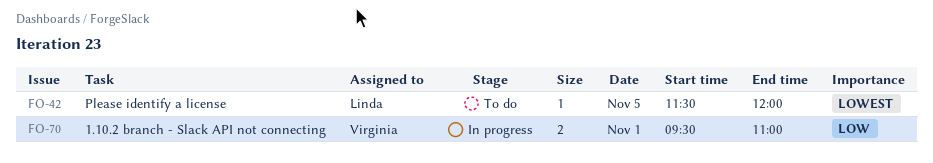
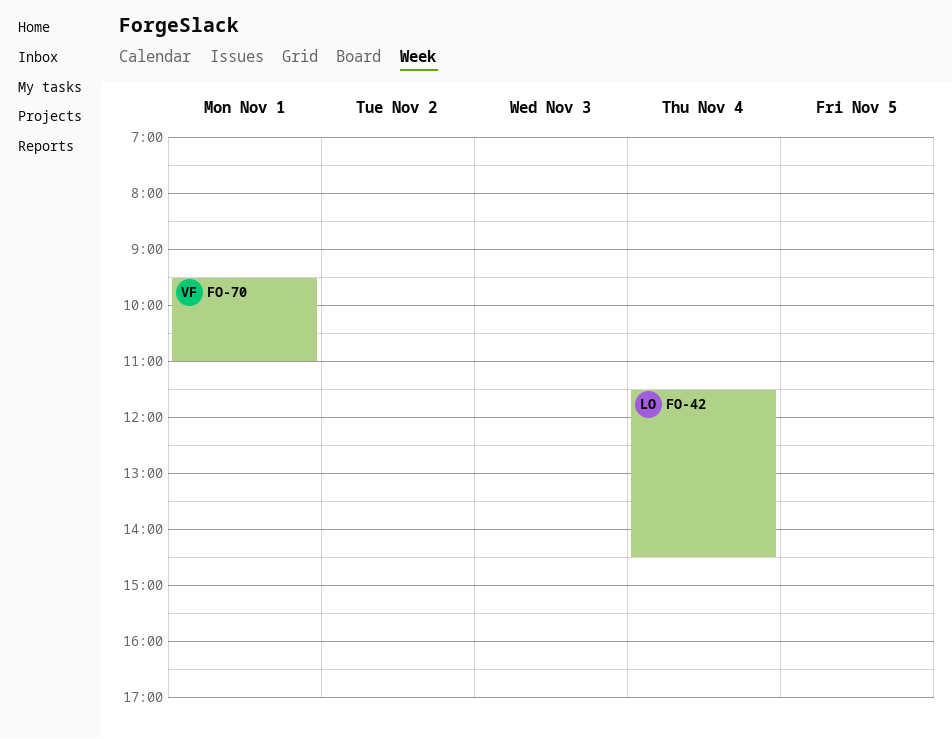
FO-42, day: Nov 5 -> Nov 4
FO-42, ends: 12:00 -> 14:30

